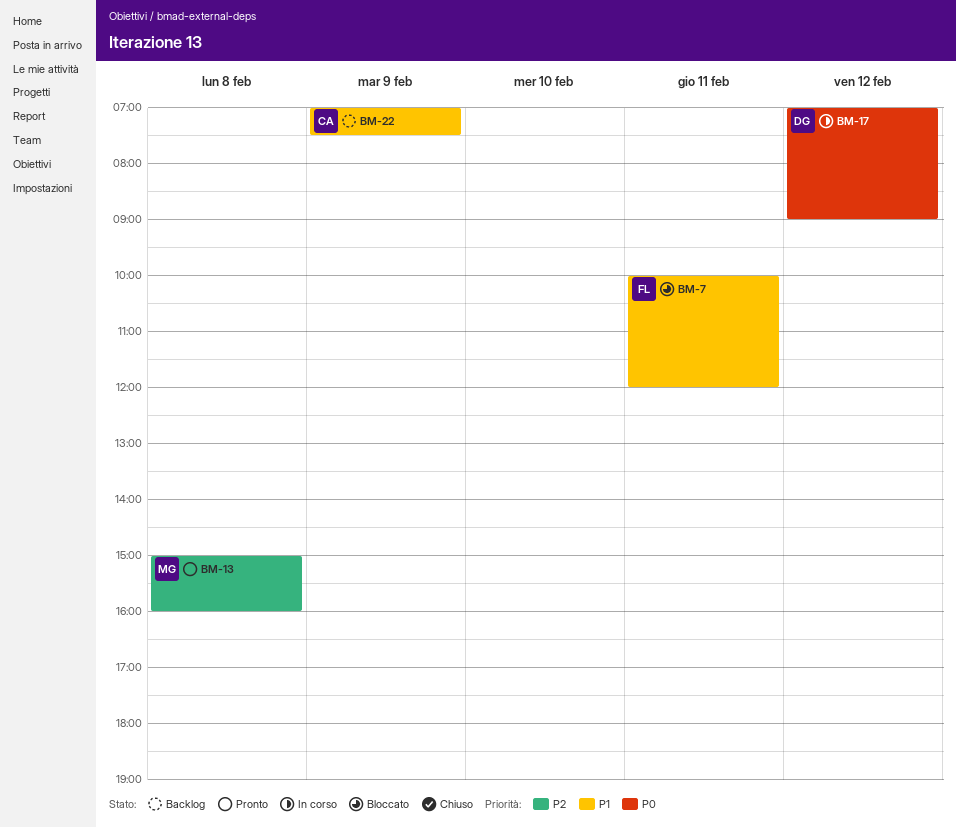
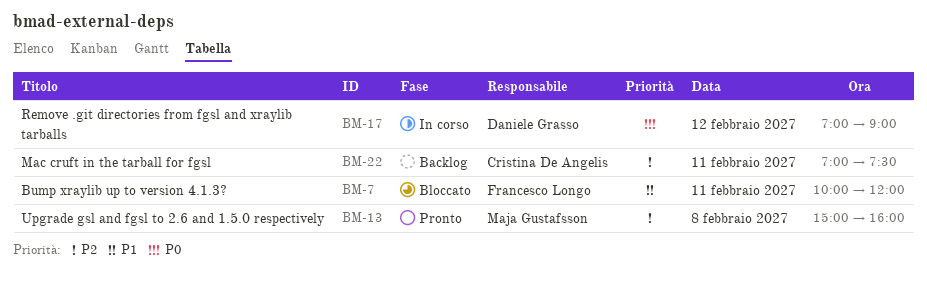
BM-22, priority: P1 -> P2
BM-22, day: Feb 9 -> Feb 11

